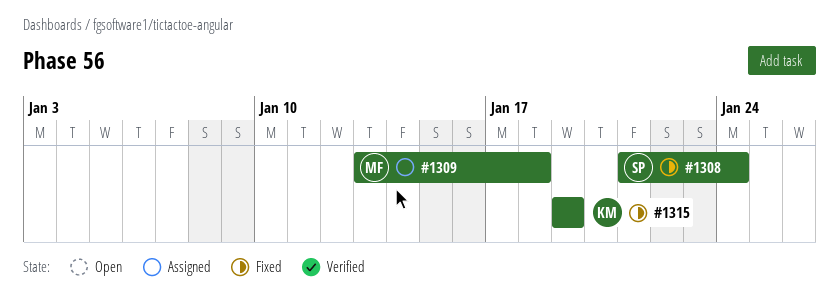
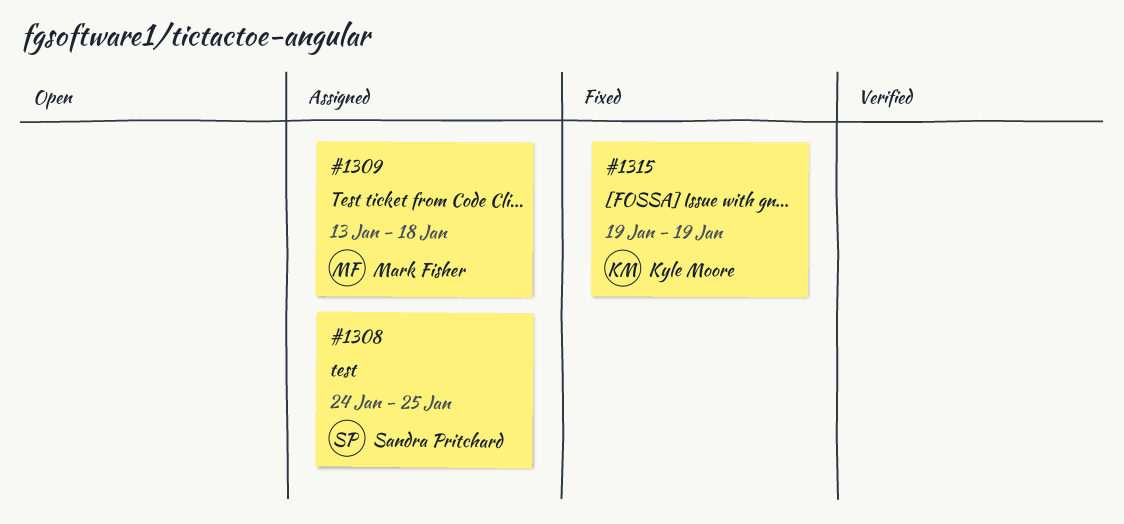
#1308, status: Fixed -> Assigned
#1308, start: Jan 21 -> Jan 24
#1308, due: Jan 24 -> Jan 25

